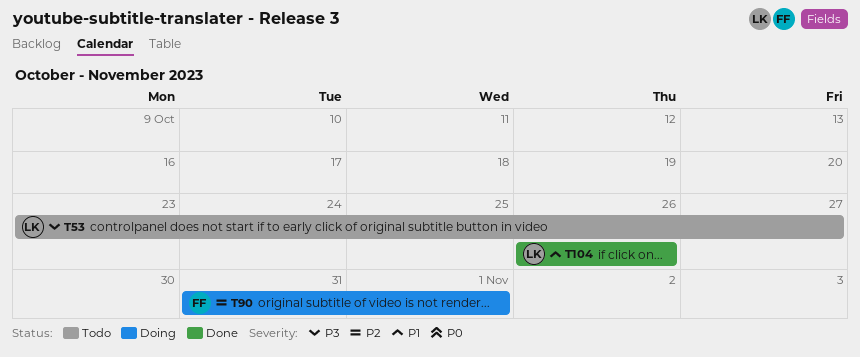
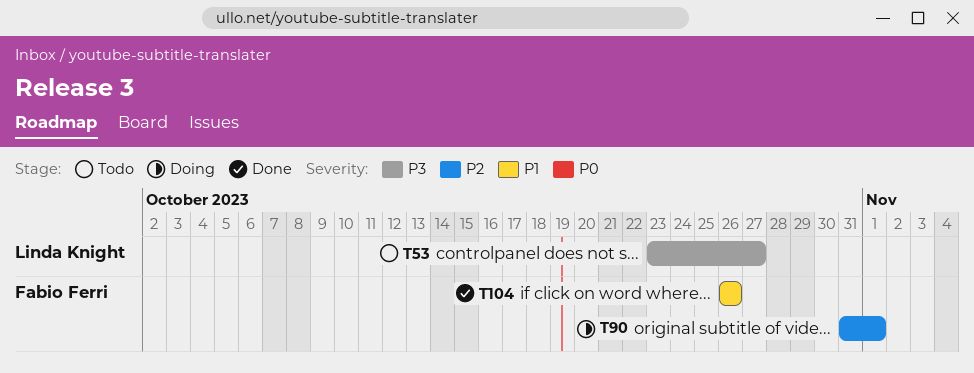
T104, owner: Linda Knight -> Fabio Ferri

